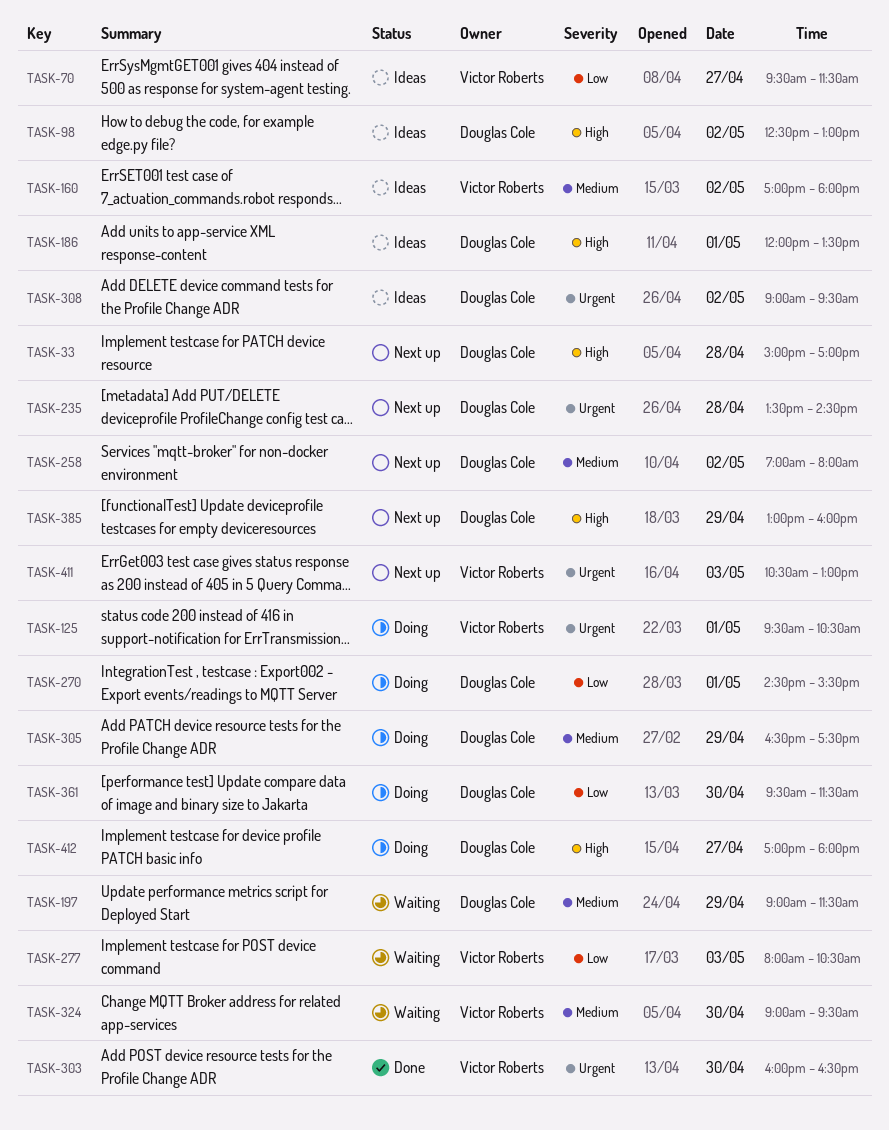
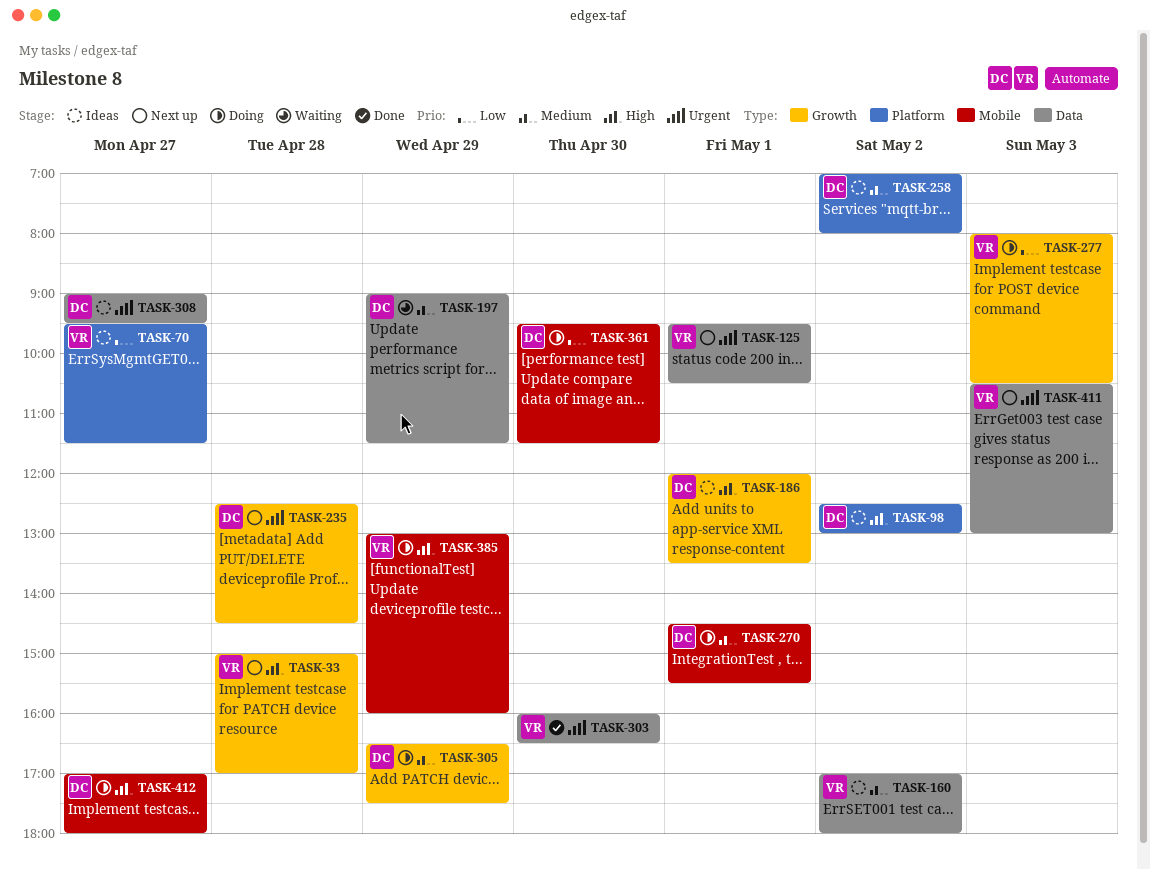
TASK-33, owner: Douglas Cole -> Victor Roberts
TASK-125, status: Doing -> Next up
TASK-235, begins: 13:30 -> 12:30
TASK-258, status: Next up -> Ideas
TASK-270, priority: Low -> Medium
TASK-277, status: Waiting -> Doing
TASK-308, day: May 2 -> Apr 27
TASK-324: present -> none
TASK-385, status: Next up -> Doing
TASK-385, owner: Douglas Cole -> Victor Roberts

